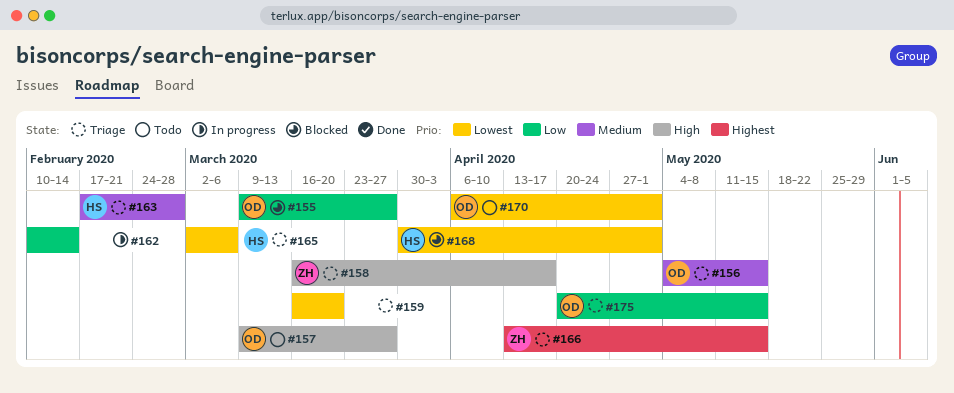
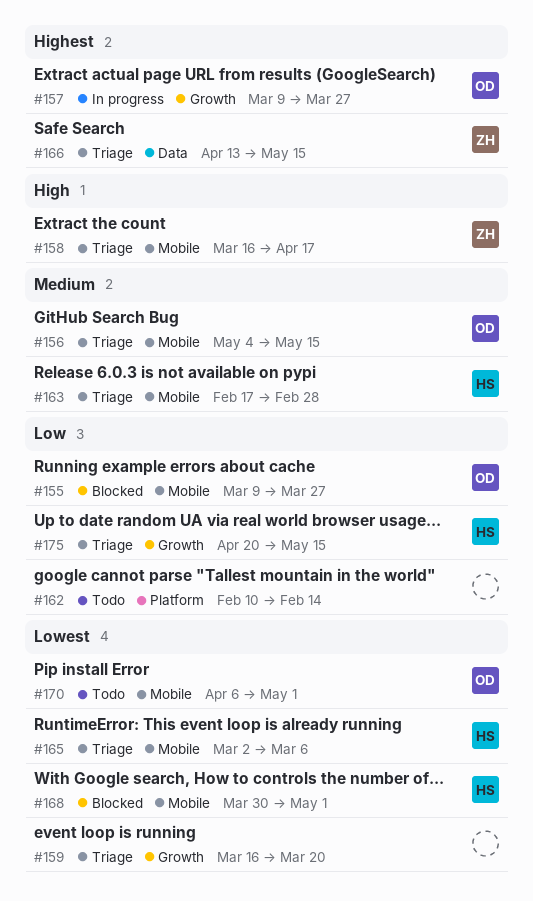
#157, status: Todo -> In progress
#157, priority: High -> Highest
#162, status: In progress -> Todo
#175, owner: OD -> HS

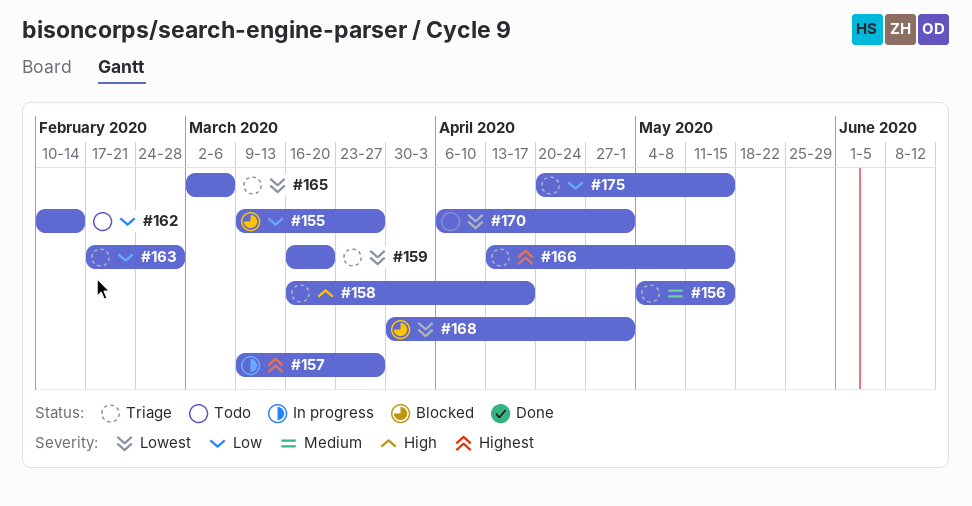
#163, priority: Medium -> Low

